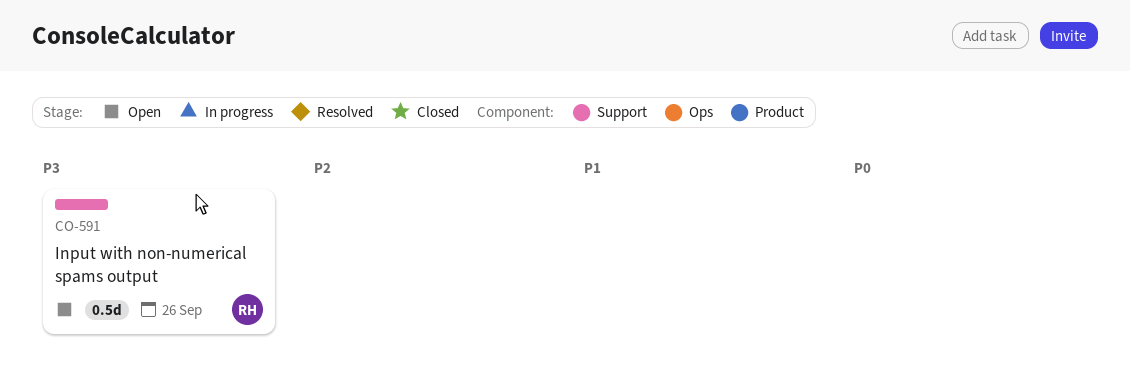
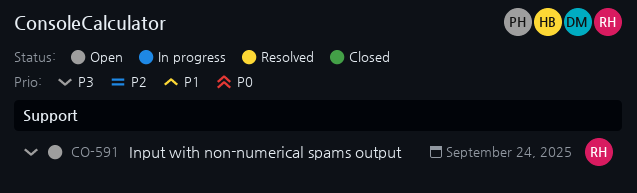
CO-591, due: Sep 26 -> Sep 24

